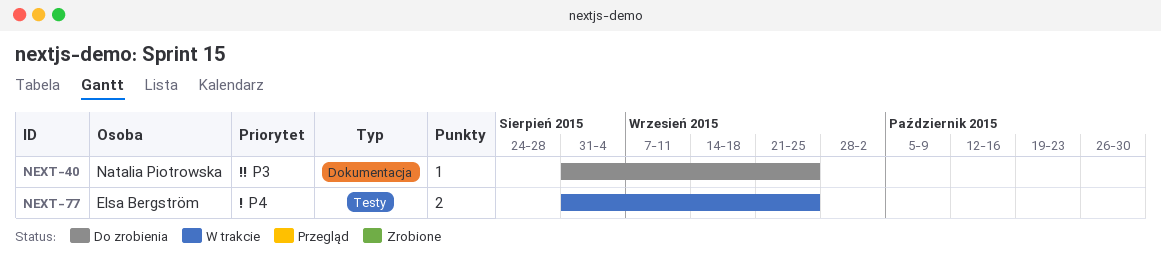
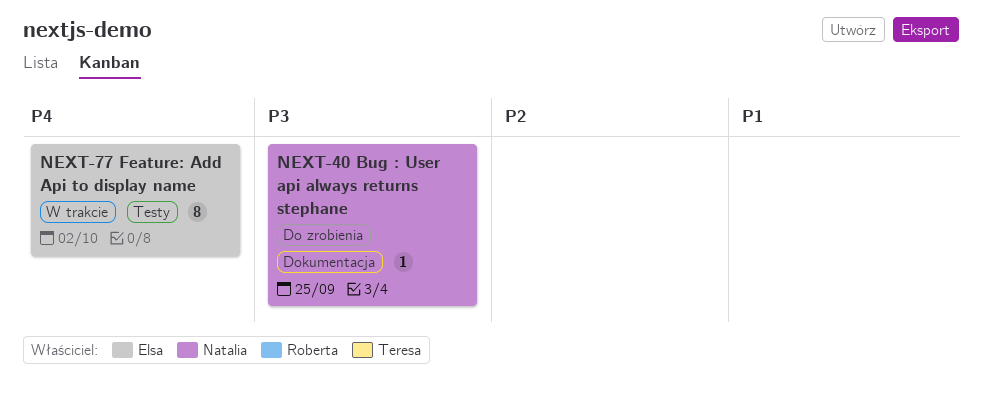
NEXT-77, estimate: 2 -> 8
NEXT-77, due: Sep 25 -> Oct 2

